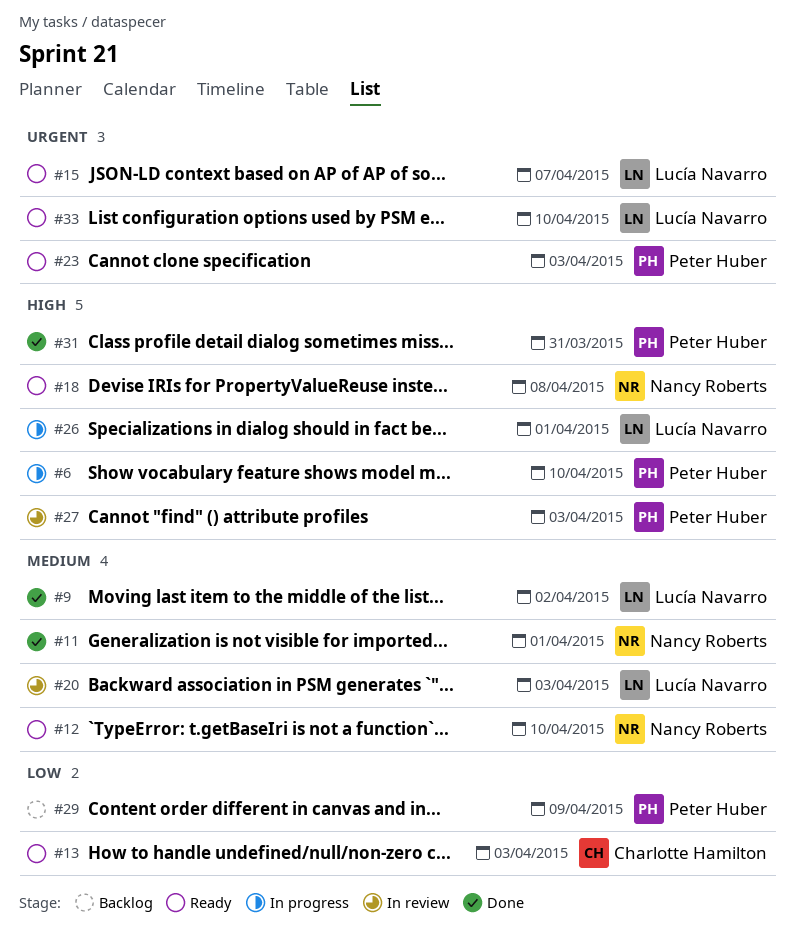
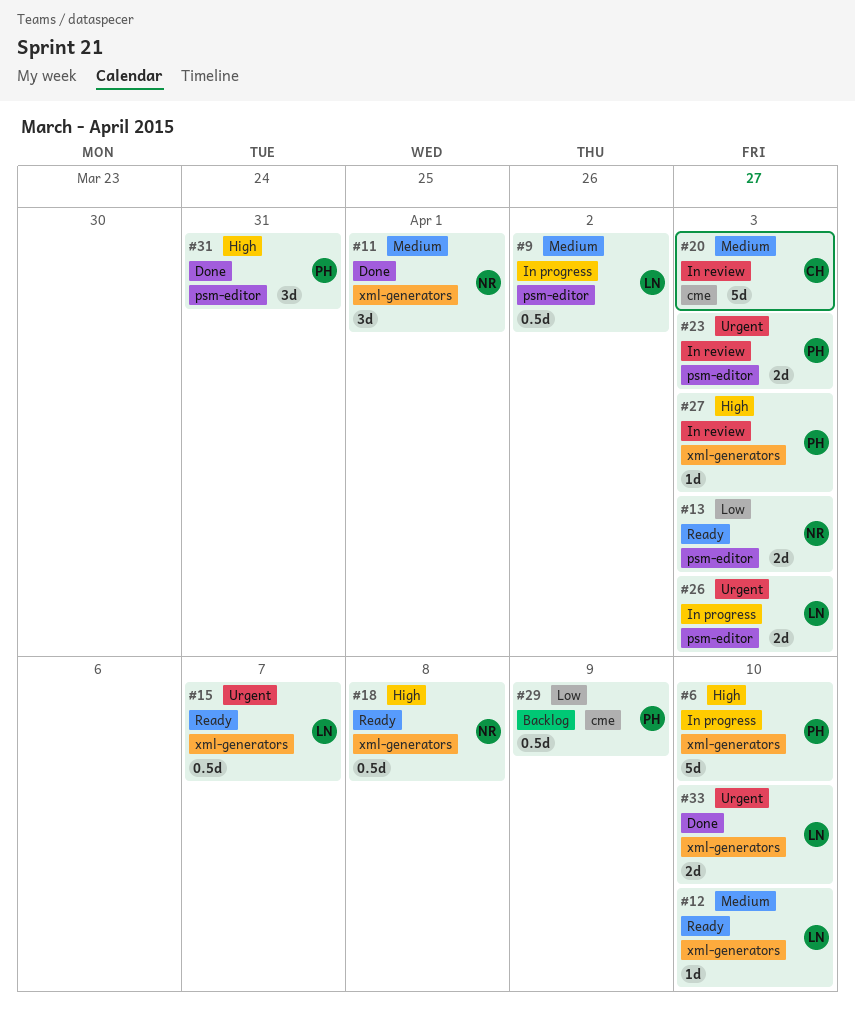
#9, status: Done -> In progress
#12, owner: Nancy Roberts -> Lucía Navarro
#13, owner: Charlotte Hamilton -> Nancy Roberts
#20, owner: Lucía Navarro -> Charlotte Hamilton
#23, status: Ready -> In review
#26, priority: High -> Urgent
#26, due: Apr 1 -> Apr 3
#33, status: Ready -> Done

